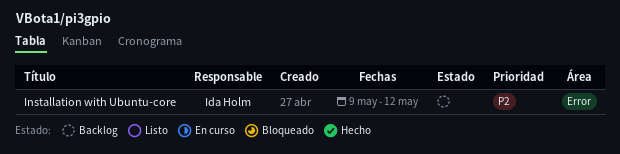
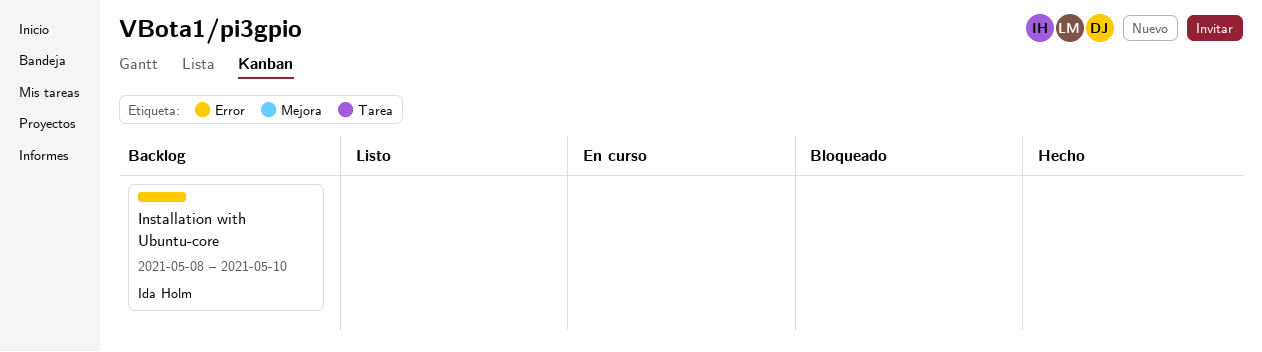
Installation with Ubuntu-core, start: May 9 -> May 8
Installation with Ubuntu-core, due: May 12 -> May 10

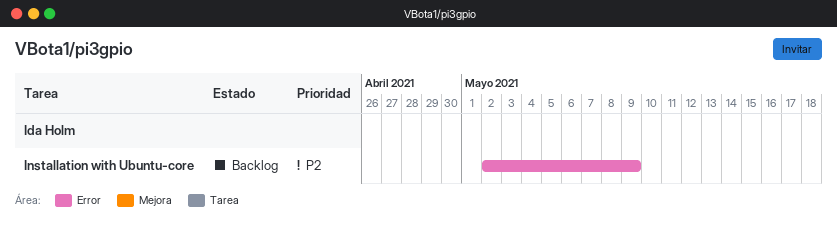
Installation with Ubuntu-core, start: May 8 -> May 2
Installation with Ubuntu-core, due: May 10 -> May 9

